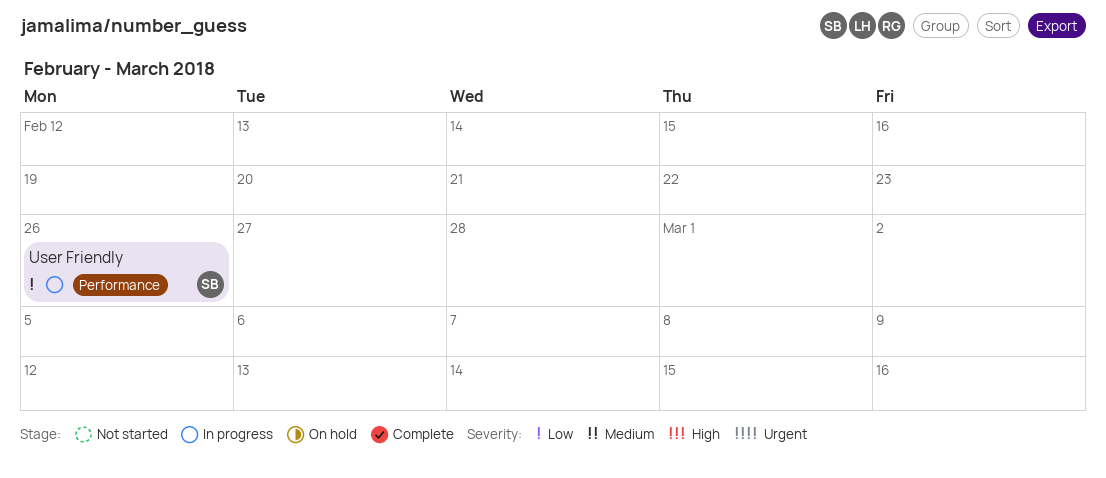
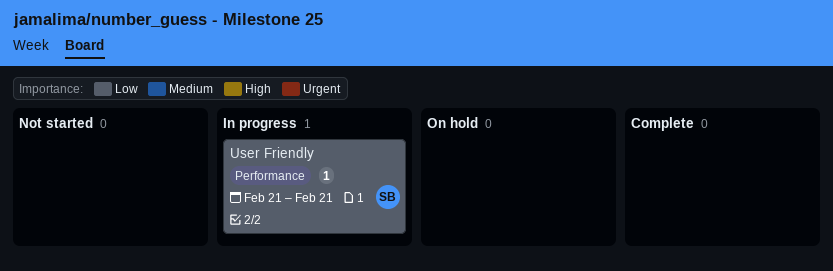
User Friendly, due: Feb 26 -> Feb 21

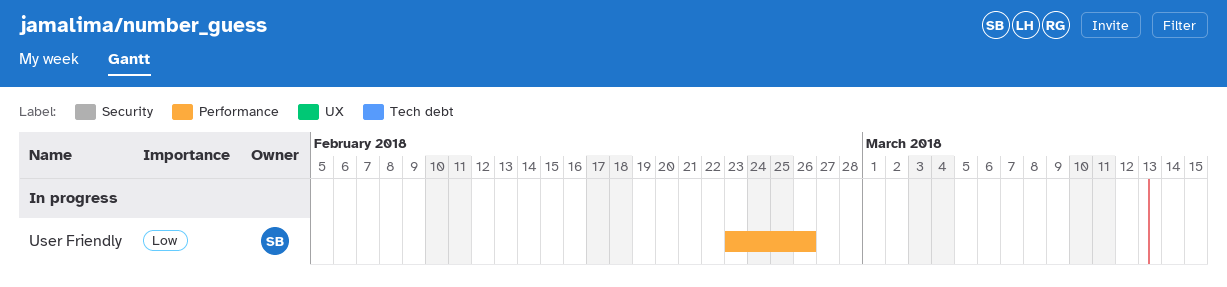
User Friendly, start: Feb 21 -> Feb 23
User Friendly, due: Feb 21 -> Feb 26

